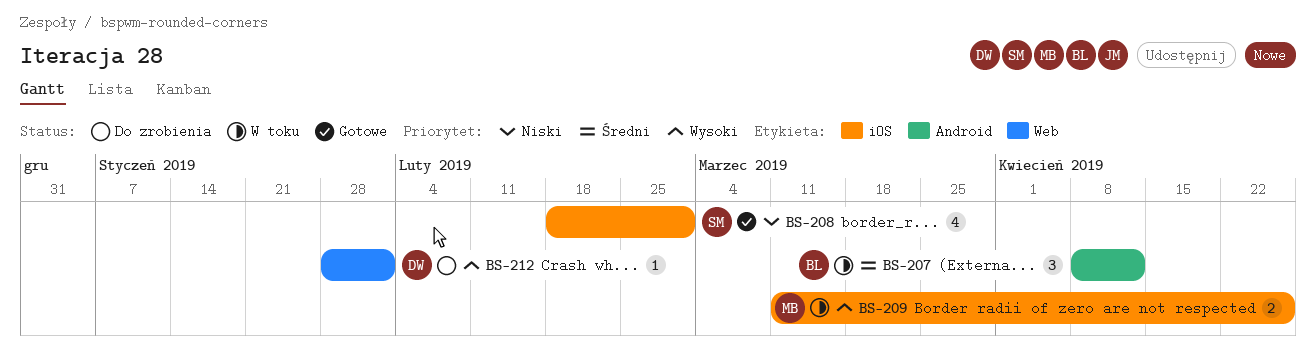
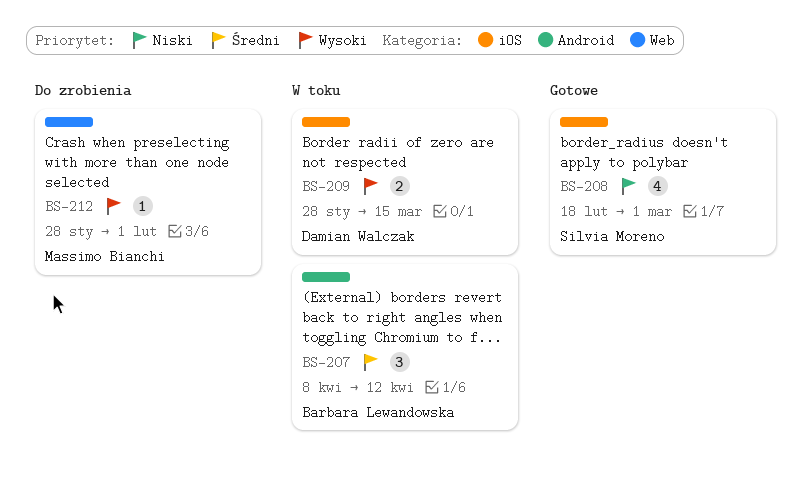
BS-209, owner: Massimo Bianchi -> Damian Walczak
BS-209, start: Mar 11 -> Jan 28
BS-209, due: Apr 26 -> Mar 15
BS-212, owner: Damian Walczak -> Massimo Bianchi

